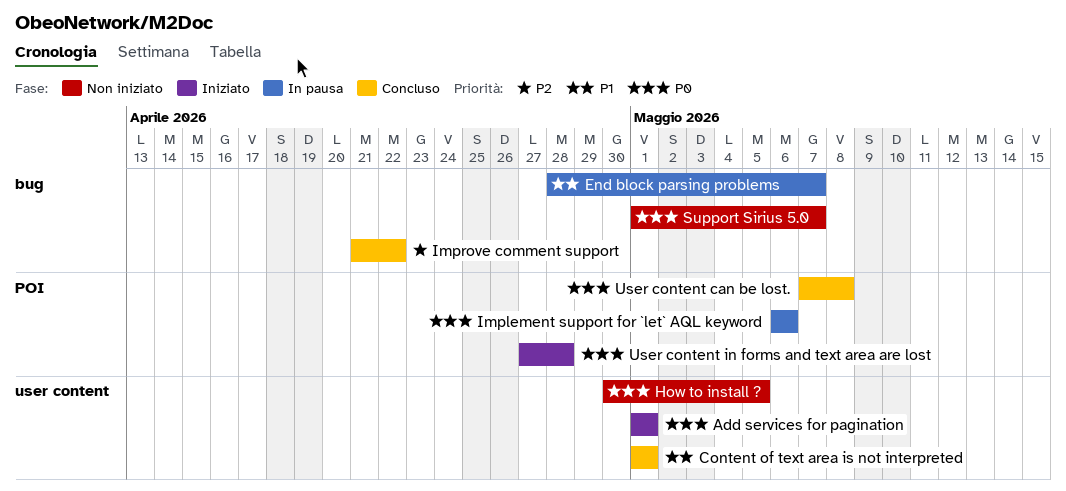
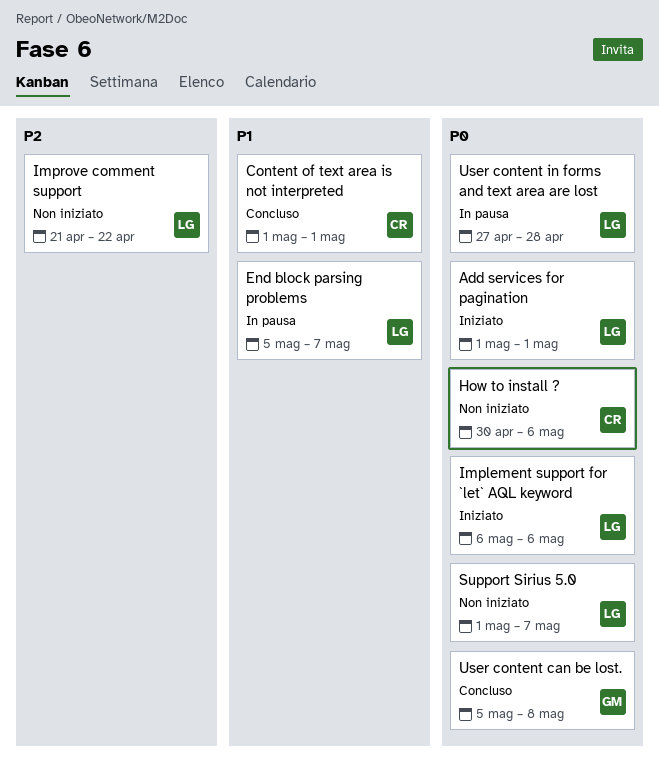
End block parsing problems, start: Apr 28 -> May 5
How to install ?, due: May 5 -> May 6
Implement support for `let` AQL keyword, status: In pausa -> Iniziato
Improve comment support, status: Concluso -> Non iniziato
User content can be lost., start: May 7 -> May 5
User content in forms and text area are lost, status: Iniziato -> In pausa

